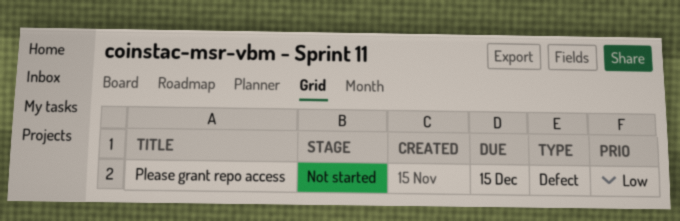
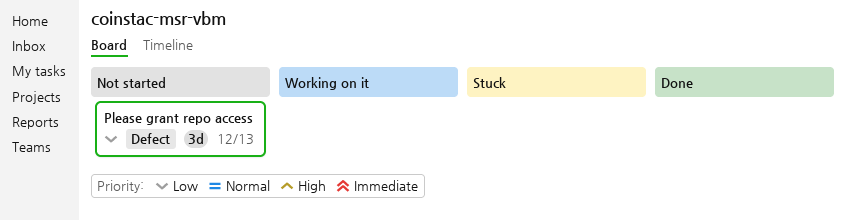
Please grant repo access, due: Dec 15 -> Dec 13

